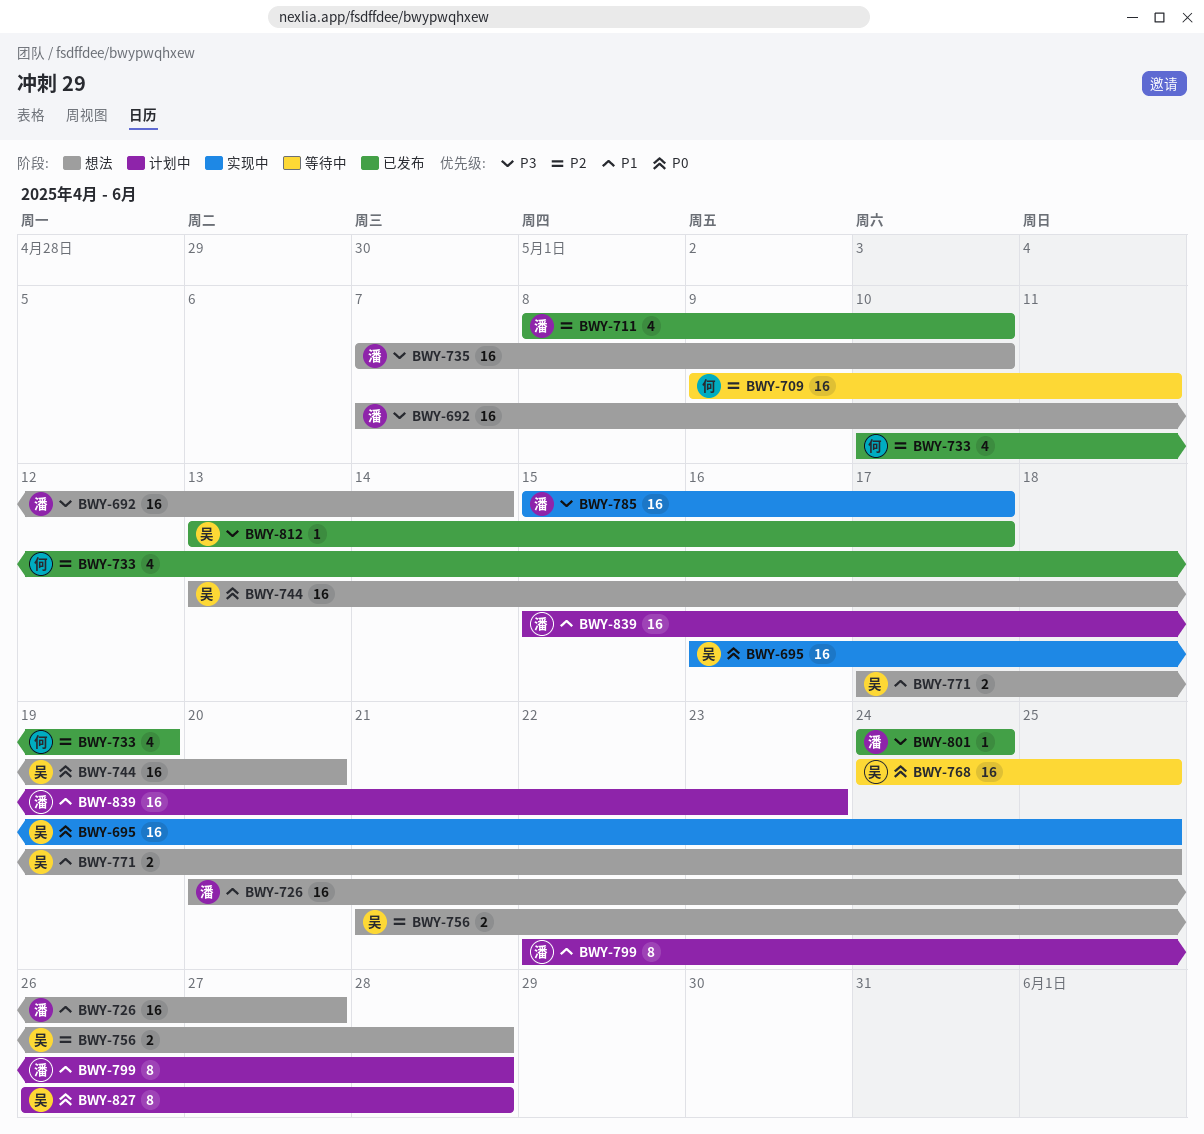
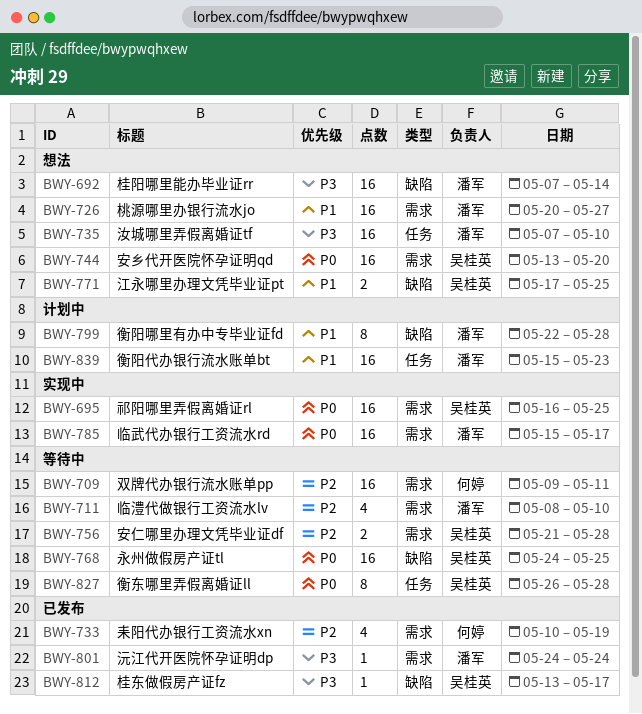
BWY-711, status: 已发布 -> 等待中
BWY-756, status: 想法 -> 等待中
BWY-785, priority: P3 -> P0
BWY-827, status: 计划中 -> 等待中

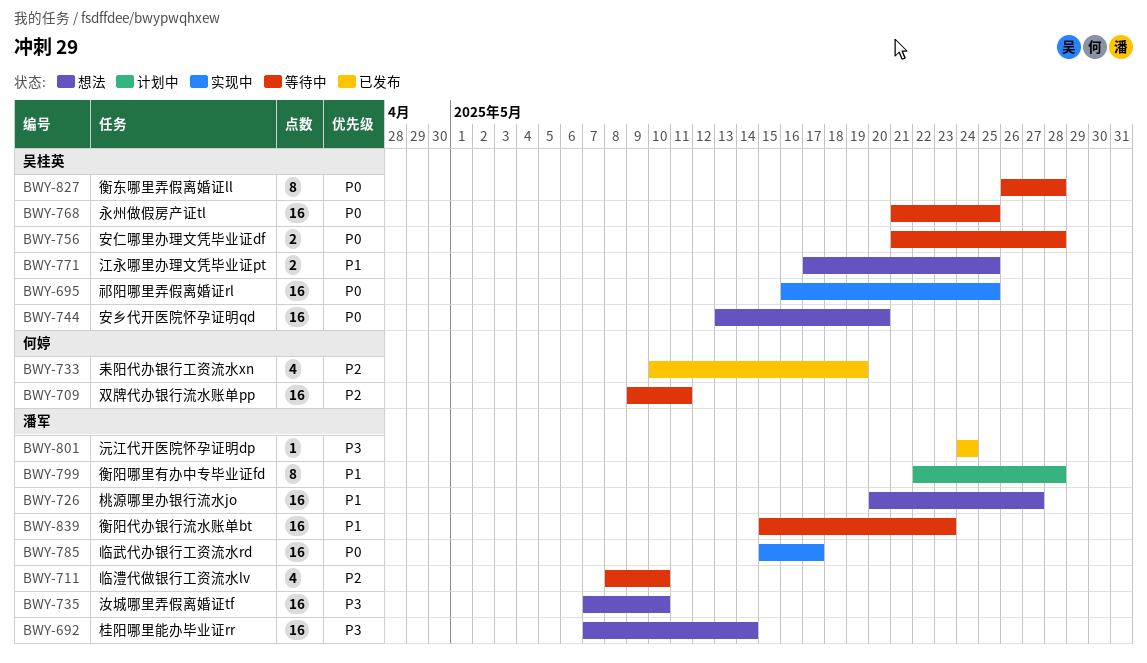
BWY-756, priority: P2 -> P0
BWY-768, start: May 24 -> May 21
BWY-812: present -> none
BWY-839, status: 计划中 -> 等待中

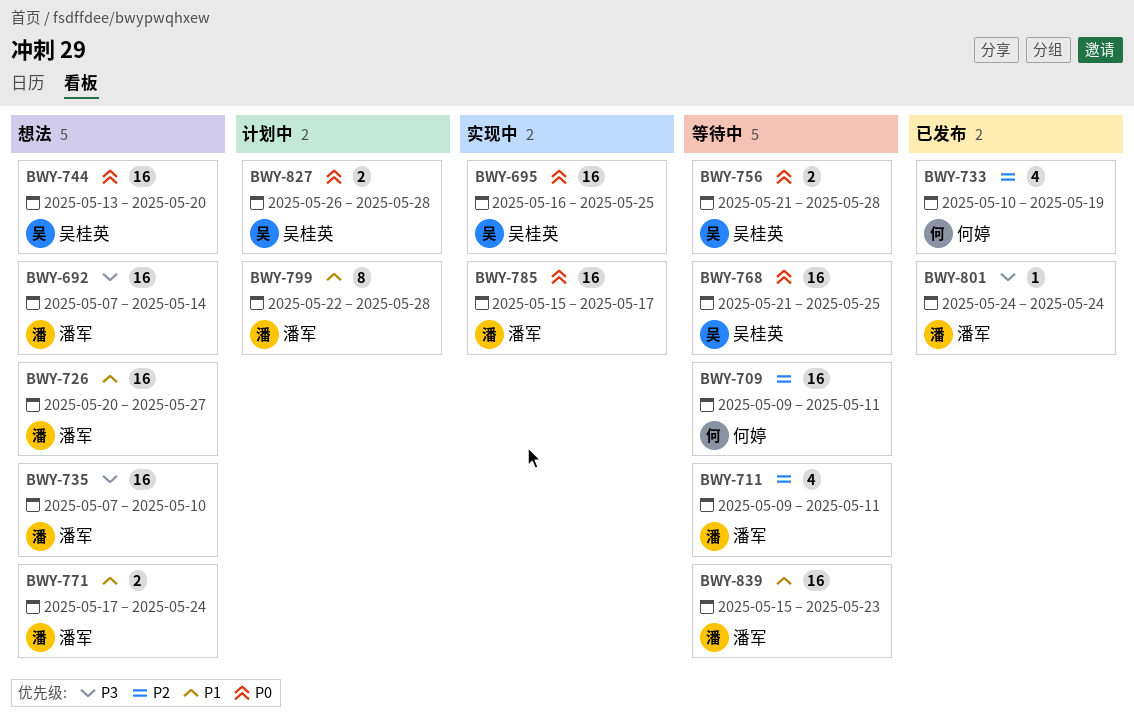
BWY-711, start: May 8 -> May 9
BWY-711, due: May 10 -> May 11
BWY-771, owner: 吴桂英 -> 潘军
BWY-771, due: May 25 -> May 24
BWY-827, status: 等待中 -> 计划中
BWY-827, estimate: 8 -> 2

